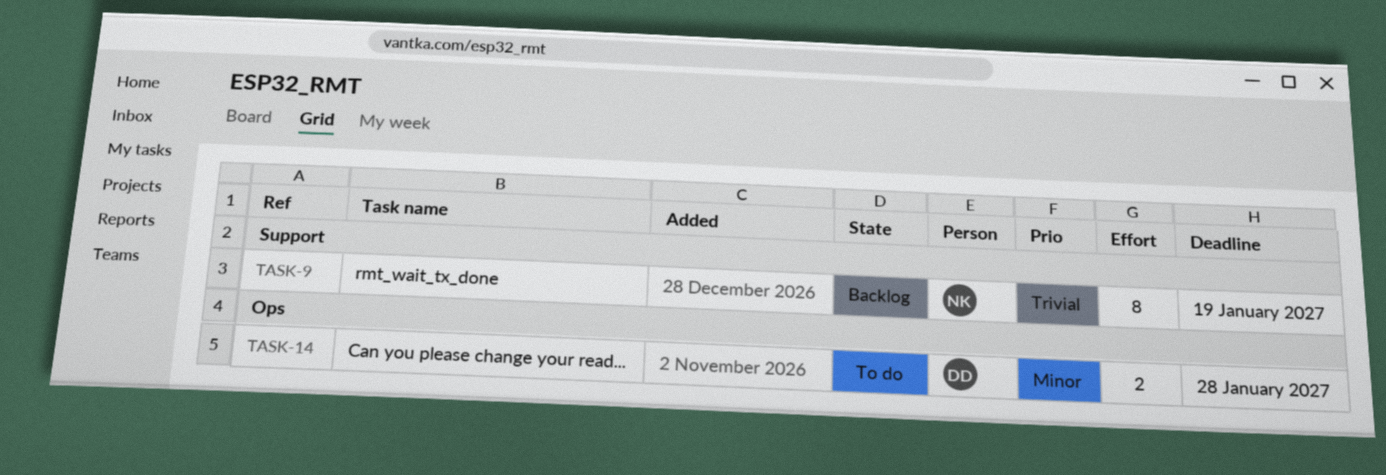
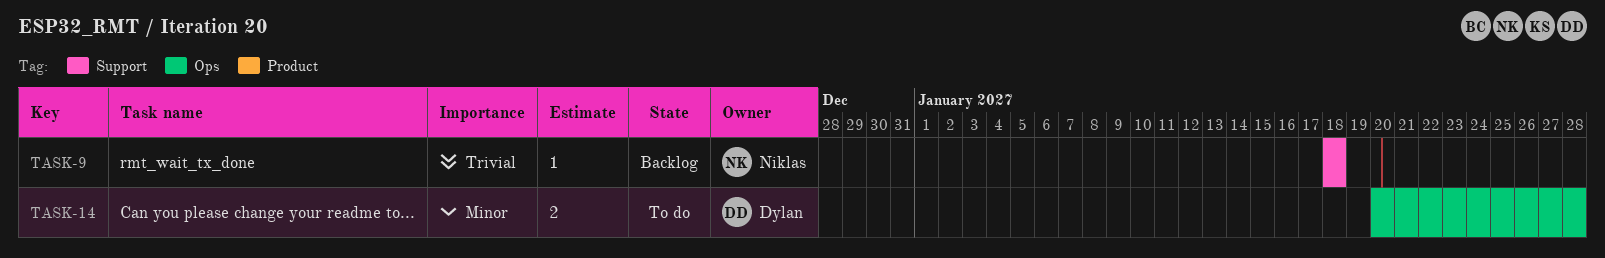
TASK-9, estimate: 8 -> 1
TASK-9, due: Jan 19 -> Jan 18

